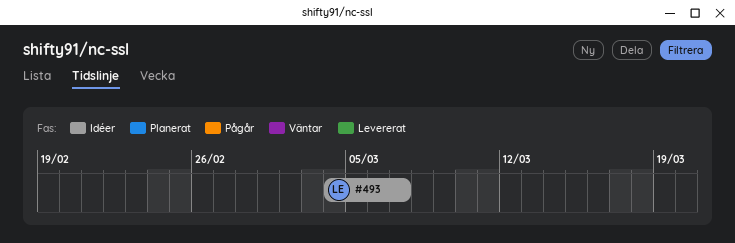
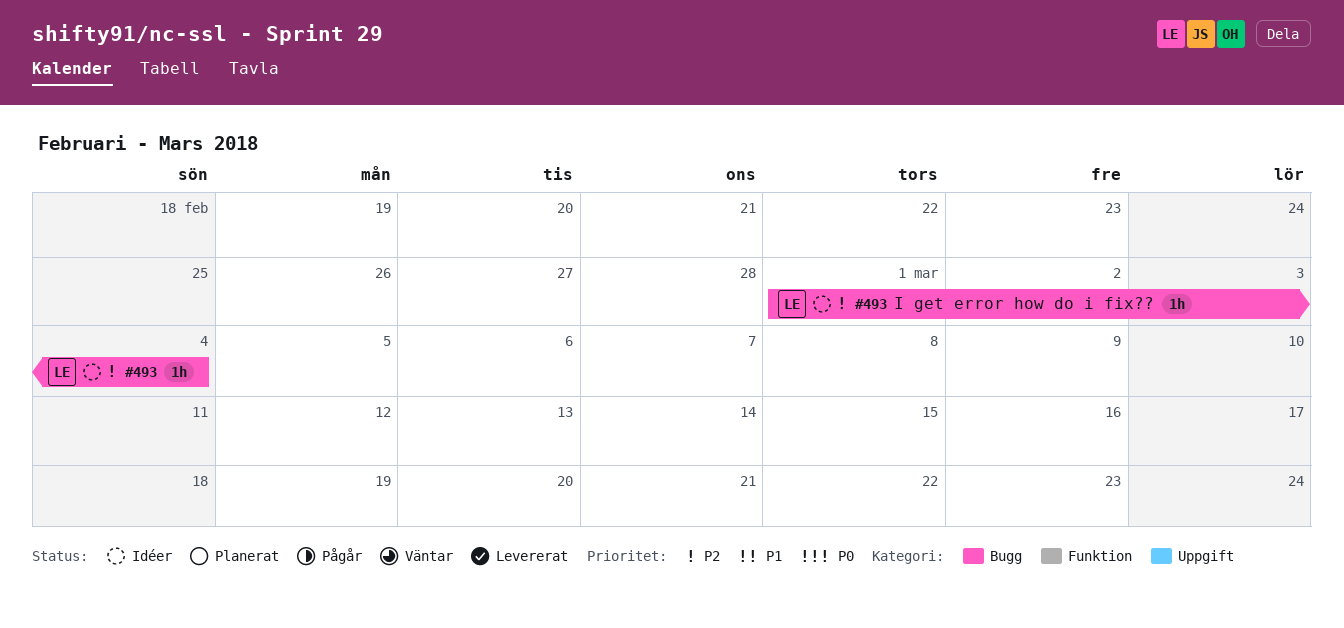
#493, start: Mar 4 -> Mar 1
#493, due: Mar 7 -> Mar 4

